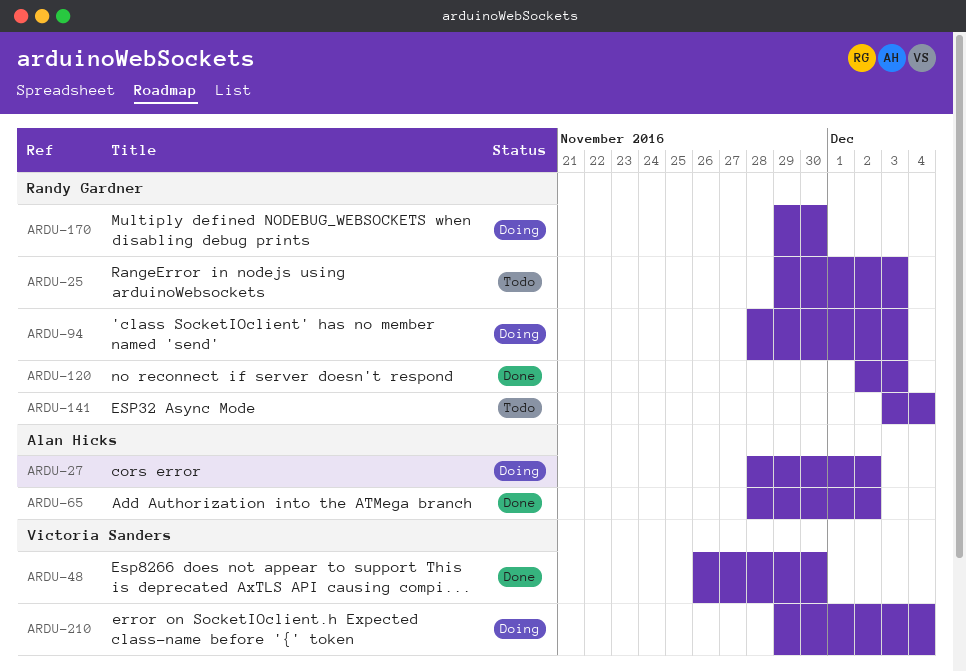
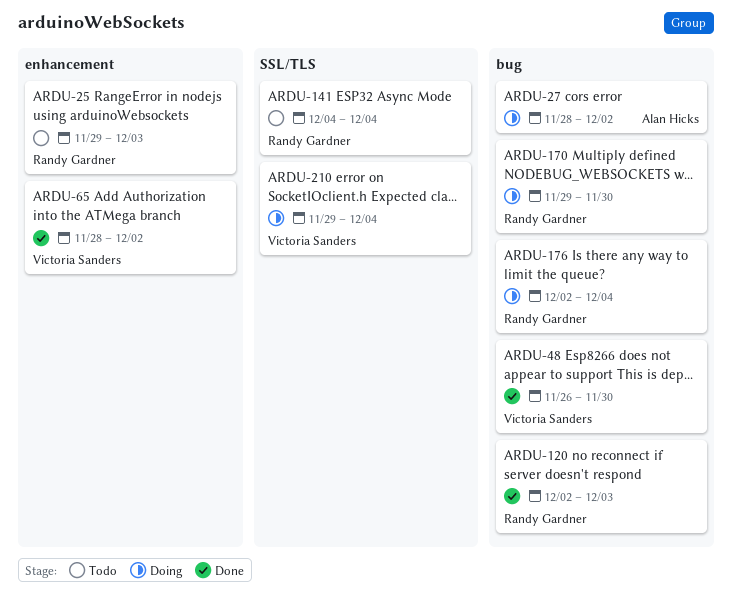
ARDU-65, owner: Alan Hicks -> Victoria Sanders
ARDU-94: present -> none
ARDU-141, start: Dec 3 -> Dec 4
ARDU-176: none -> present

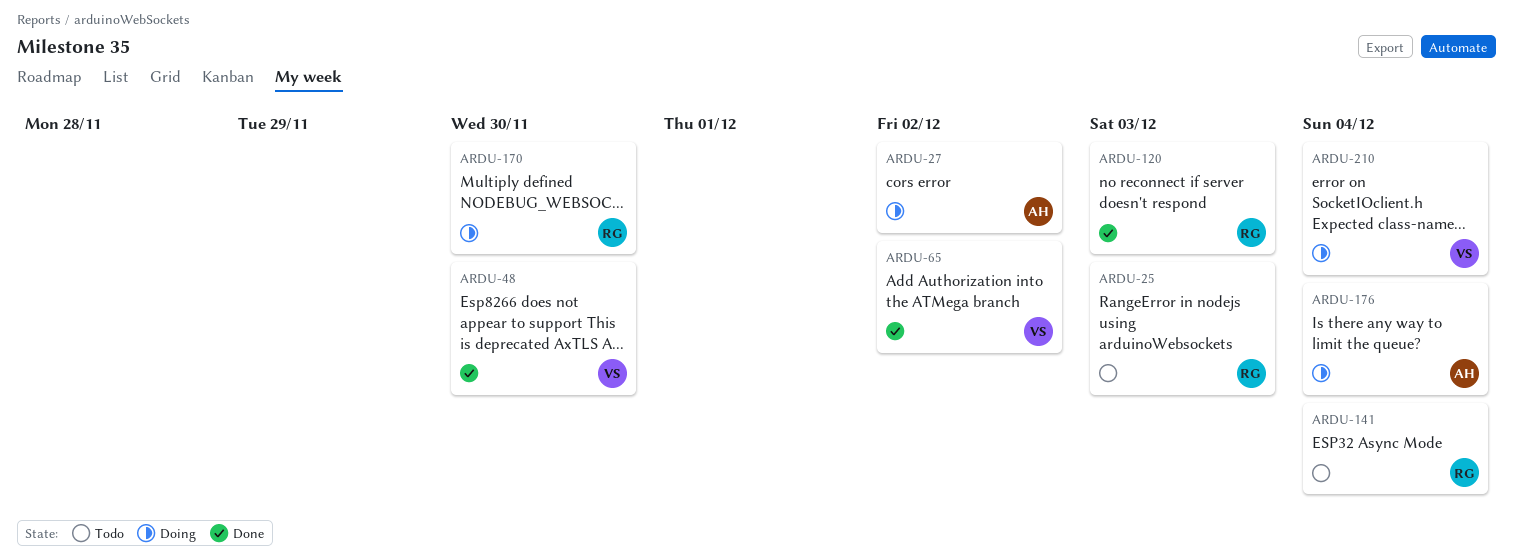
ARDU-176, owner: Randy Gardner -> Alan Hicks

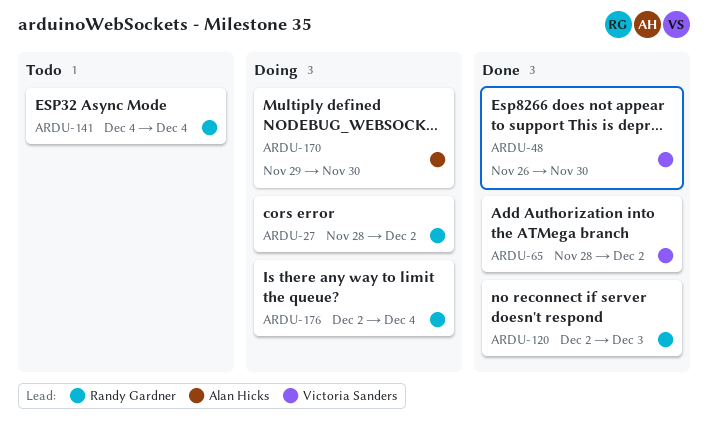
ARDU-25: present -> none
ARDU-27, owner: Alan Hicks -> Randy Gardner
ARDU-170, owner: Randy Gardner -> Alan Hicks
ARDU-176, owner: Alan Hicks -> Randy Gardner
ARDU-210: present -> none

